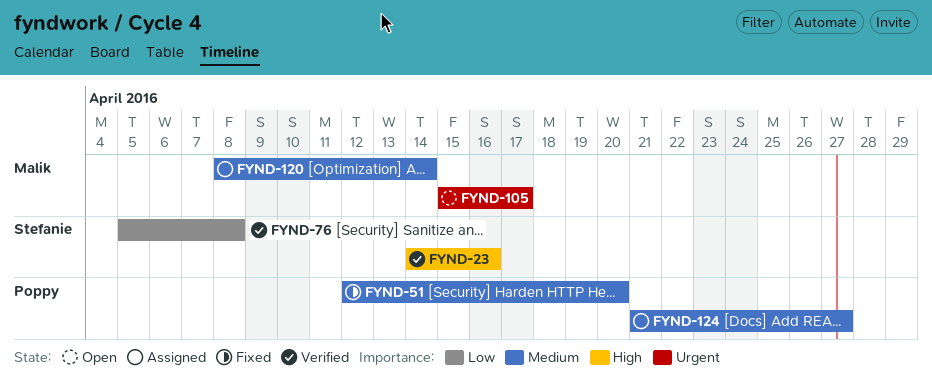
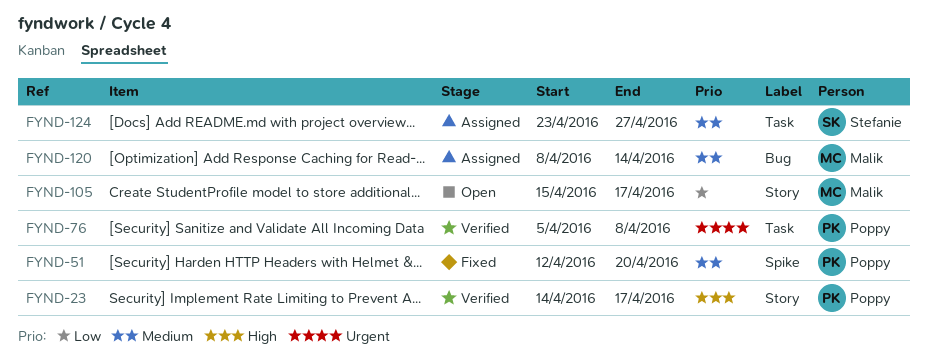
FYND-23, owner: Stefanie -> Poppy
FYND-23, due: Apr 16 -> Apr 17
FYND-76, owner: Stefanie -> Poppy
FYND-76, priority: Low -> Urgent
FYND-105, priority: Urgent -> Low
FYND-124, owner: Poppy -> Stefanie
FYND-124, start: Apr 21 -> Apr 23

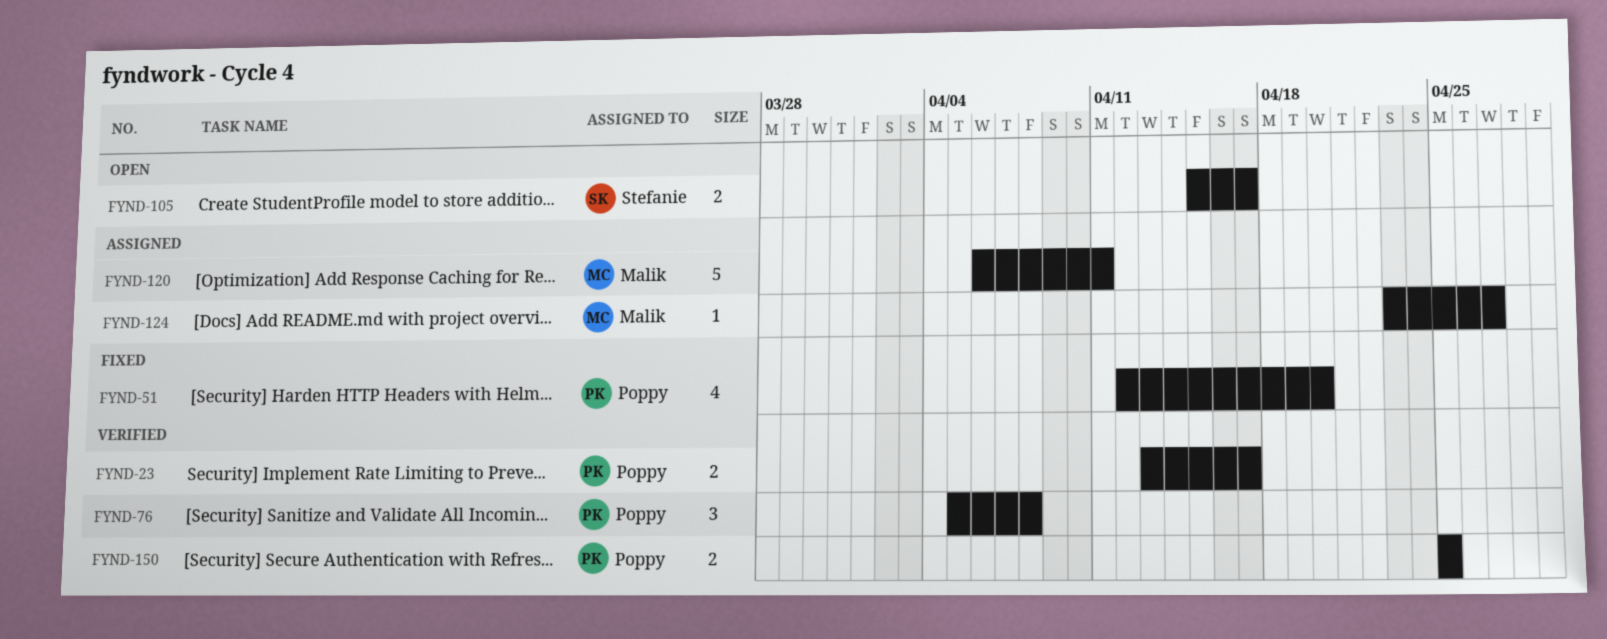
FYND-23, start: Apr 14 -> Apr 13
FYND-105, owner: Malik -> Stefanie
FYND-120, start: Apr 8 -> Apr 6
FYND-120, due: Apr 14 -> Apr 11
FYND-124, owner: Stefanie -> Malik
FYND-150: none -> present

